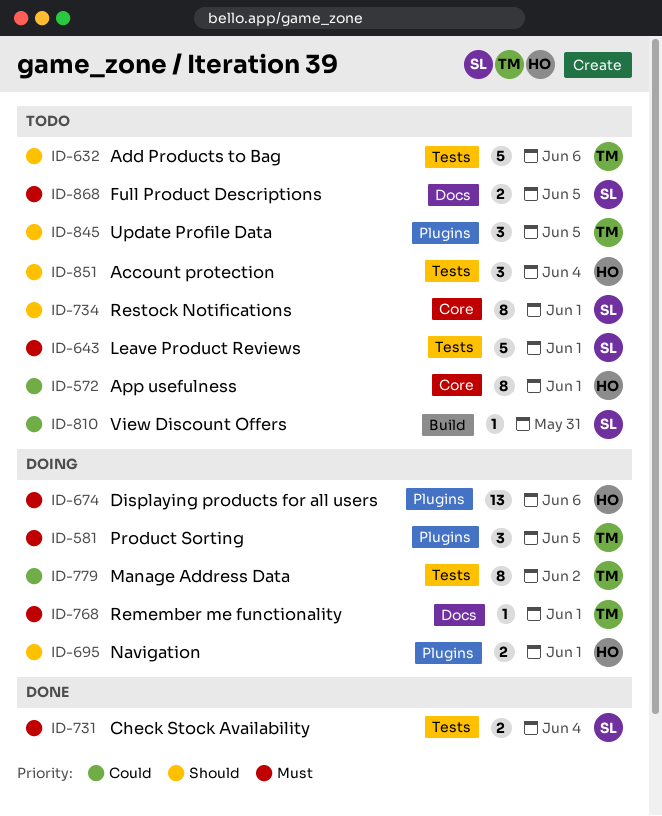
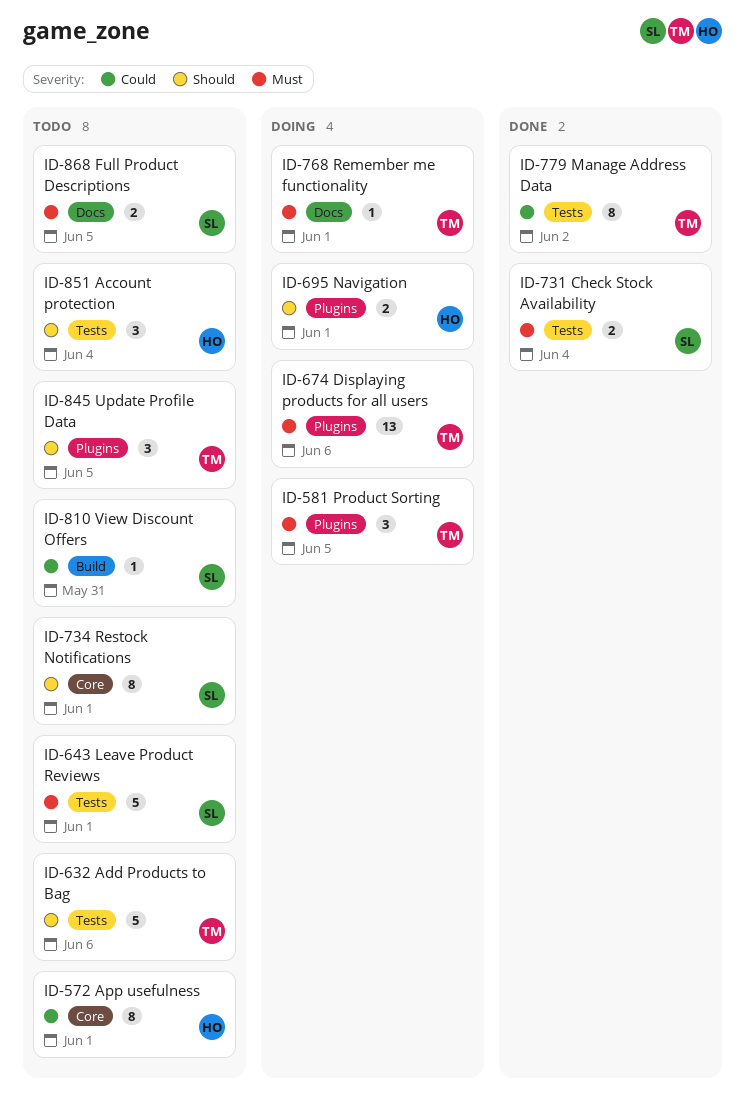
ID-674, owner: HO -> TM
ID-779, status: Doing -> Done

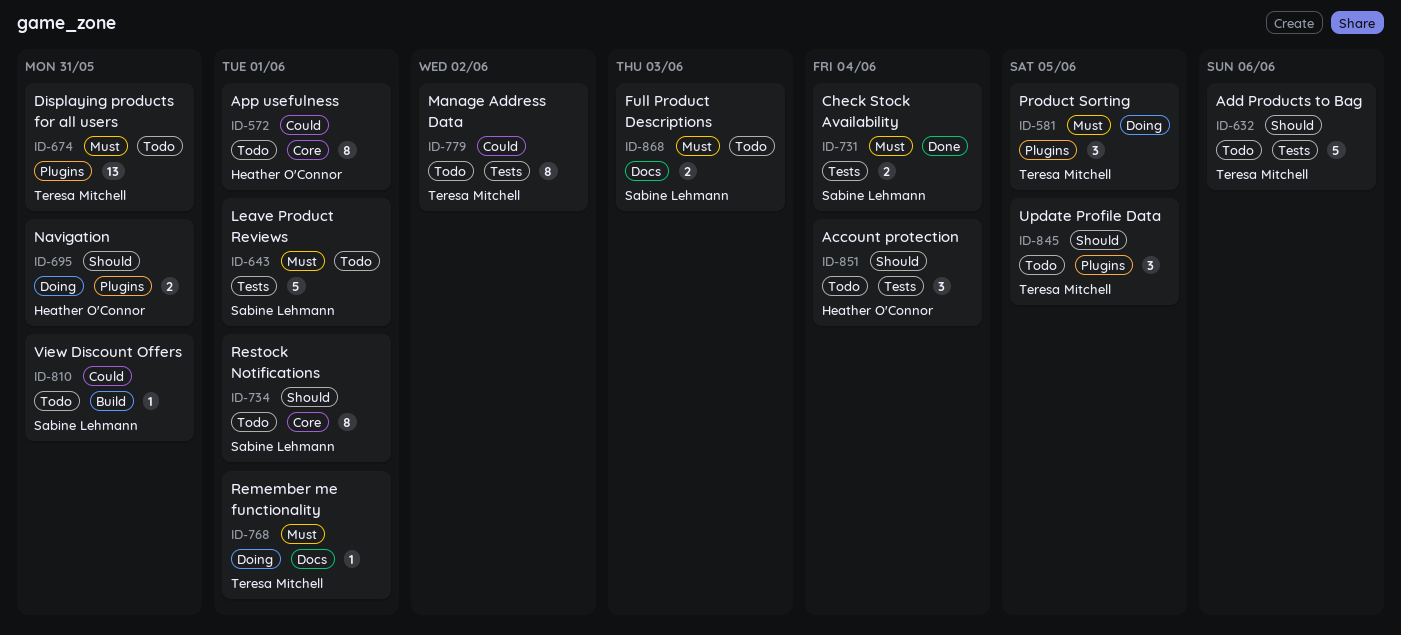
ID-674, status: Doing -> Todo
ID-674, due: Jun 6 -> May 31
ID-695, due: Jun 1 -> May 31
ID-779, status: Done -> Todo
ID-868, due: Jun 5 -> Jun 3

